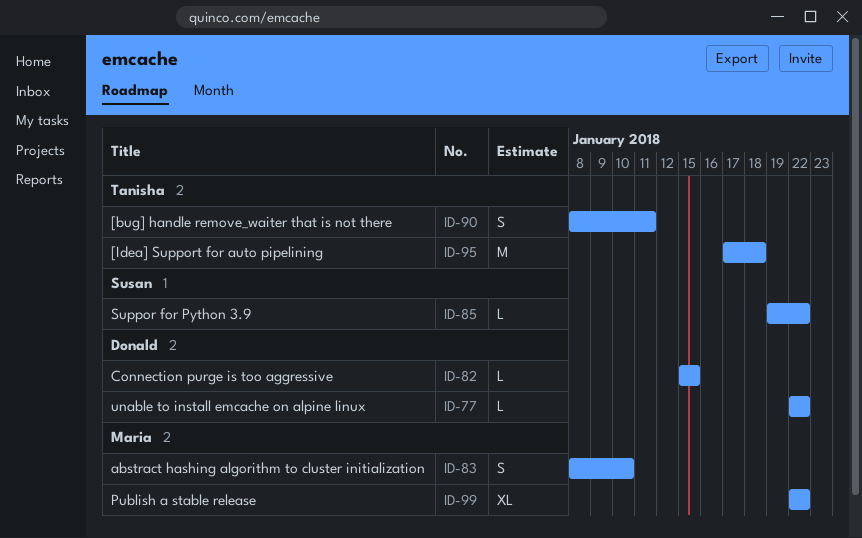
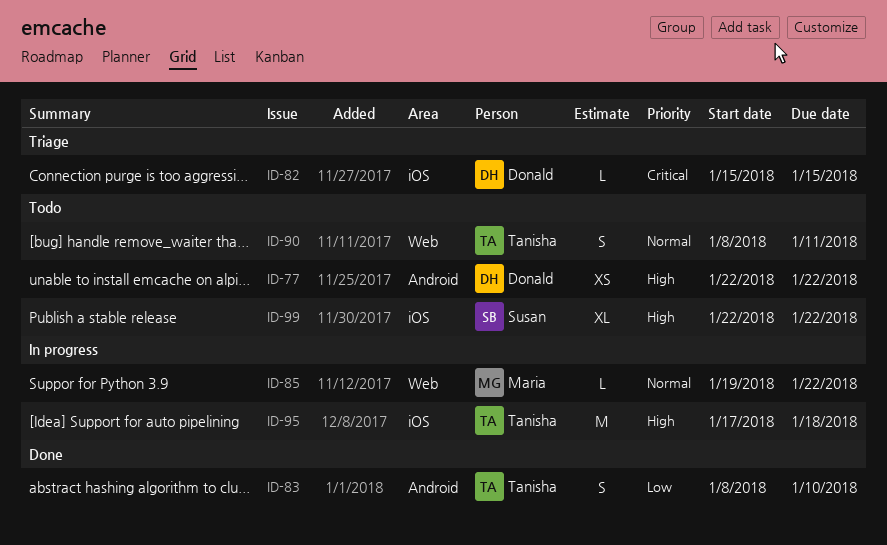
ID-77, estimate: L -> XS
ID-83, owner: Maria -> Tanisha
ID-85, owner: Susan -> Maria
ID-99, owner: Maria -> Susan

